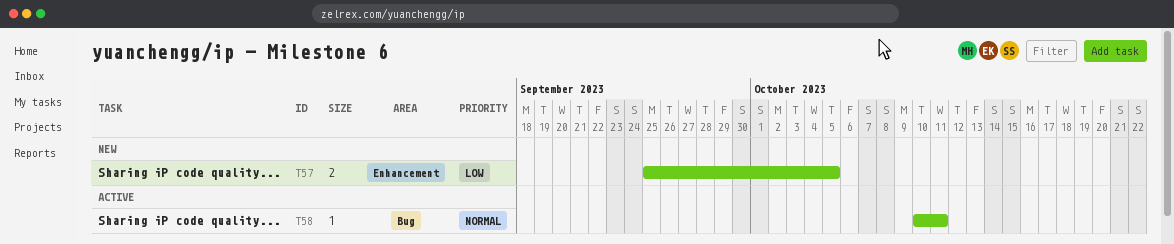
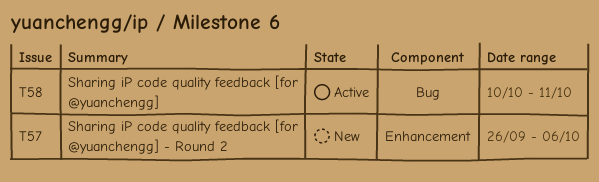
T57, start: Sep 25 -> Sep 26
T57, due: Oct 5 -> Oct 6

